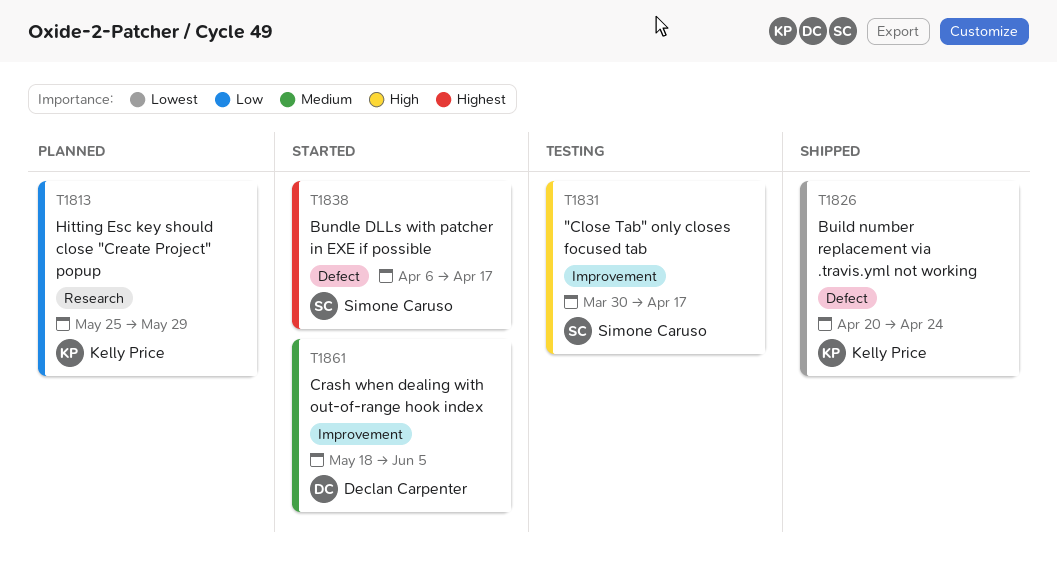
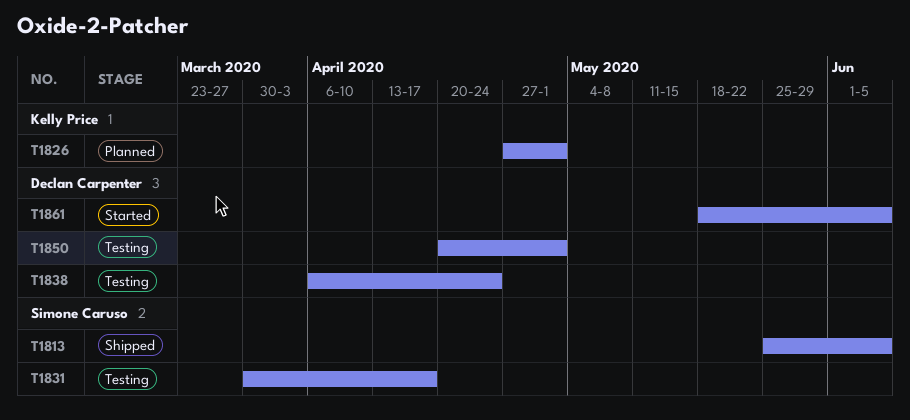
T1813, status: Planned -> Shipped
T1813, owner: Kelly Price -> Simone Caruso
T1813, due: May 29 -> Jun 5
T1826, status: Shipped -> Planned
T1826, start: Apr 20 -> Apr 27
T1826, due: Apr 24 -> May 1
T1838, status: Started -> Testing
T1838, owner: Simone Caruso -> Declan Carpenter
T1838, due: Apr 17 -> Apr 24
T1850: none -> present

